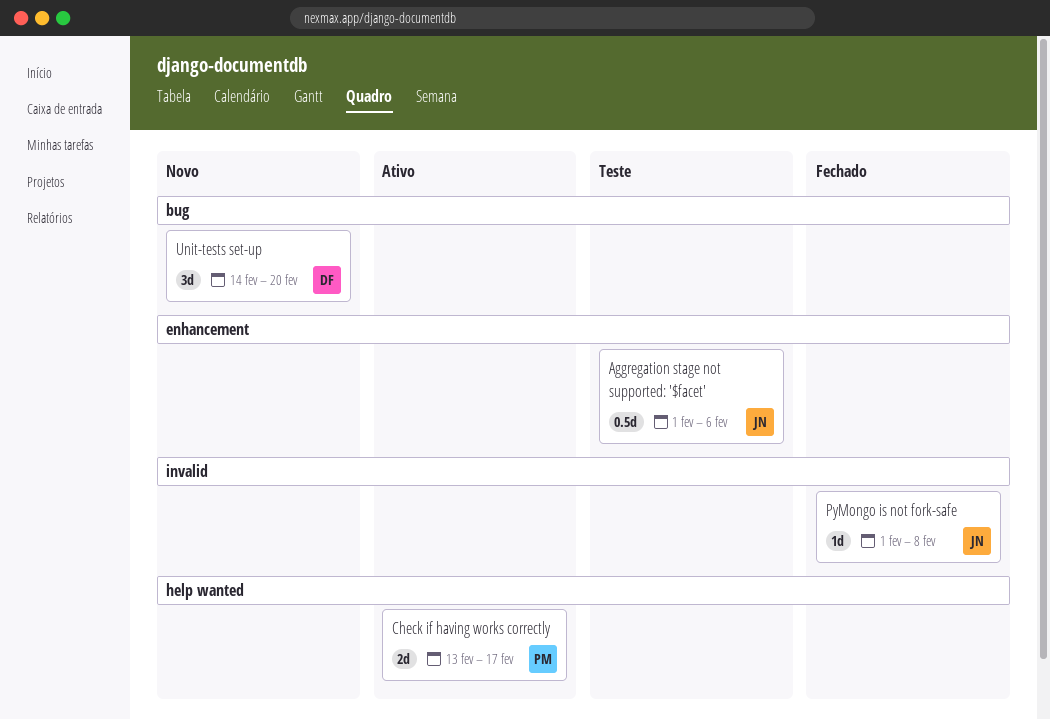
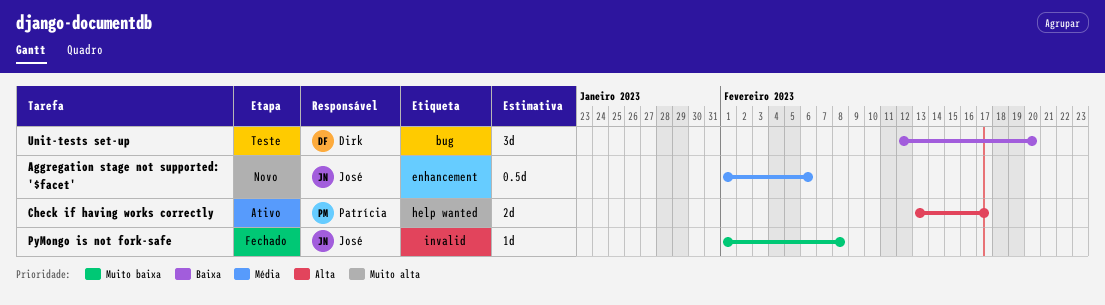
Aggregation stage not supported: '$facet', status: Teste -> Novo
Unit-tests set-up, status: Novo -> Teste
Unit-tests set-up, start: Feb 14 -> Feb 12

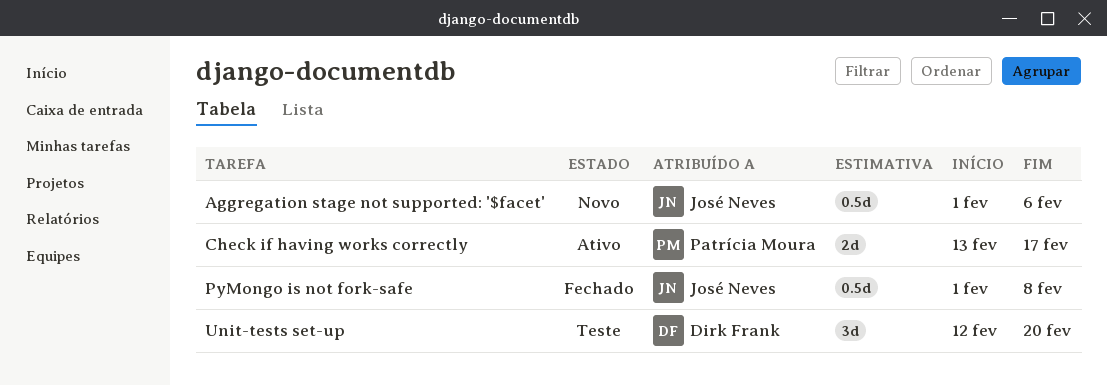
PyMongo is not fork-safe, estimate: 1d -> 0.5d

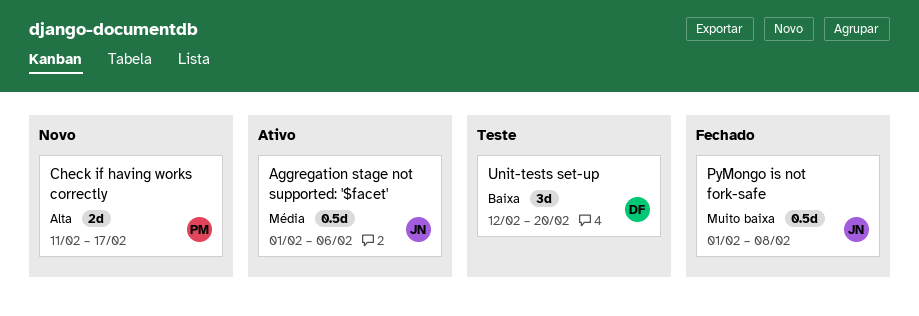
Aggregation stage not supported: '$facet', status: Novo -> Ativo
Check if having works correctly, status: Ativo -> Novo
Check if having works correctly, start: Feb 13 -> Feb 11

